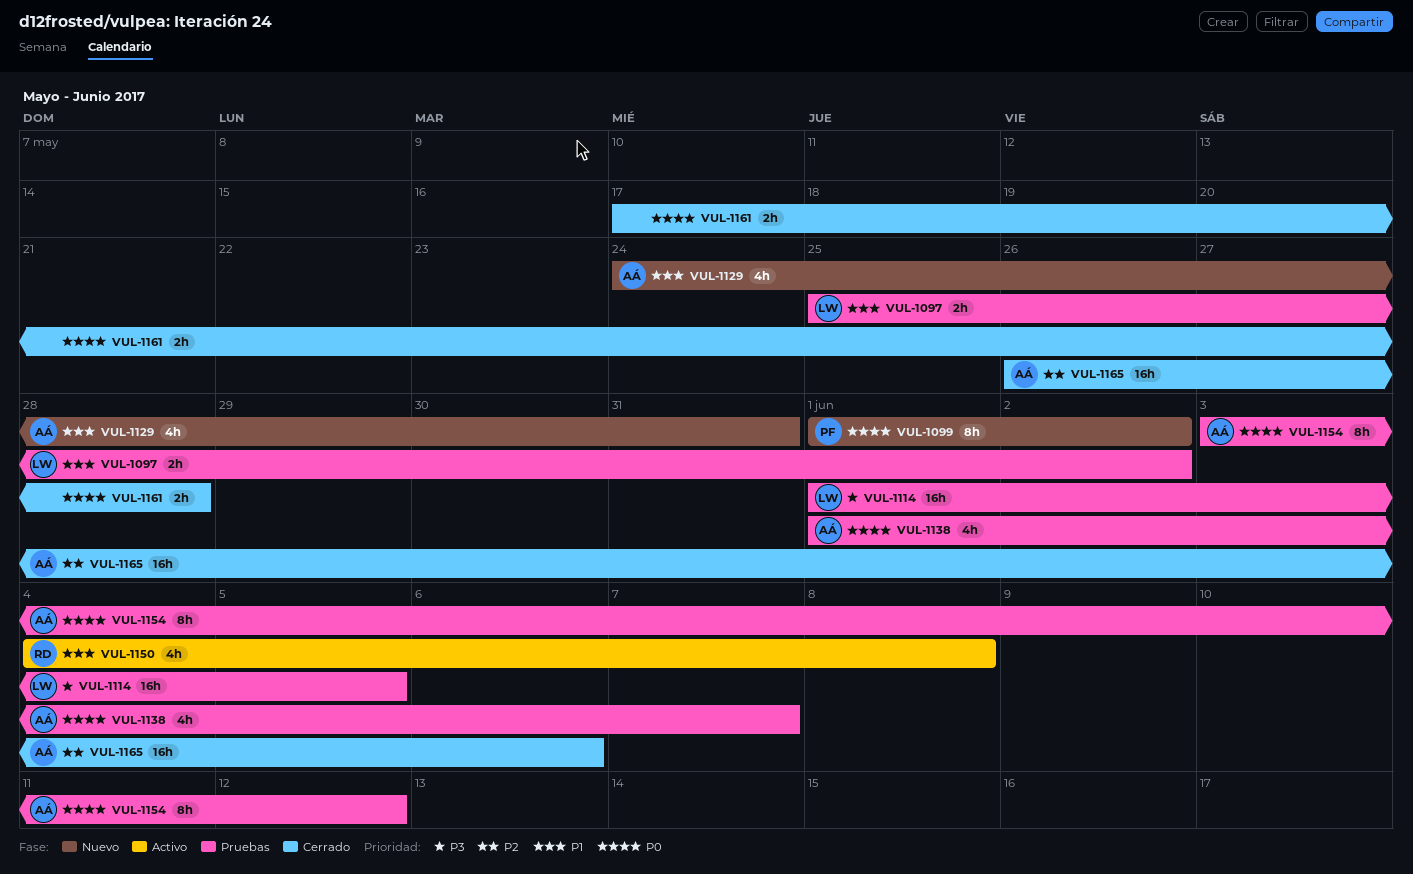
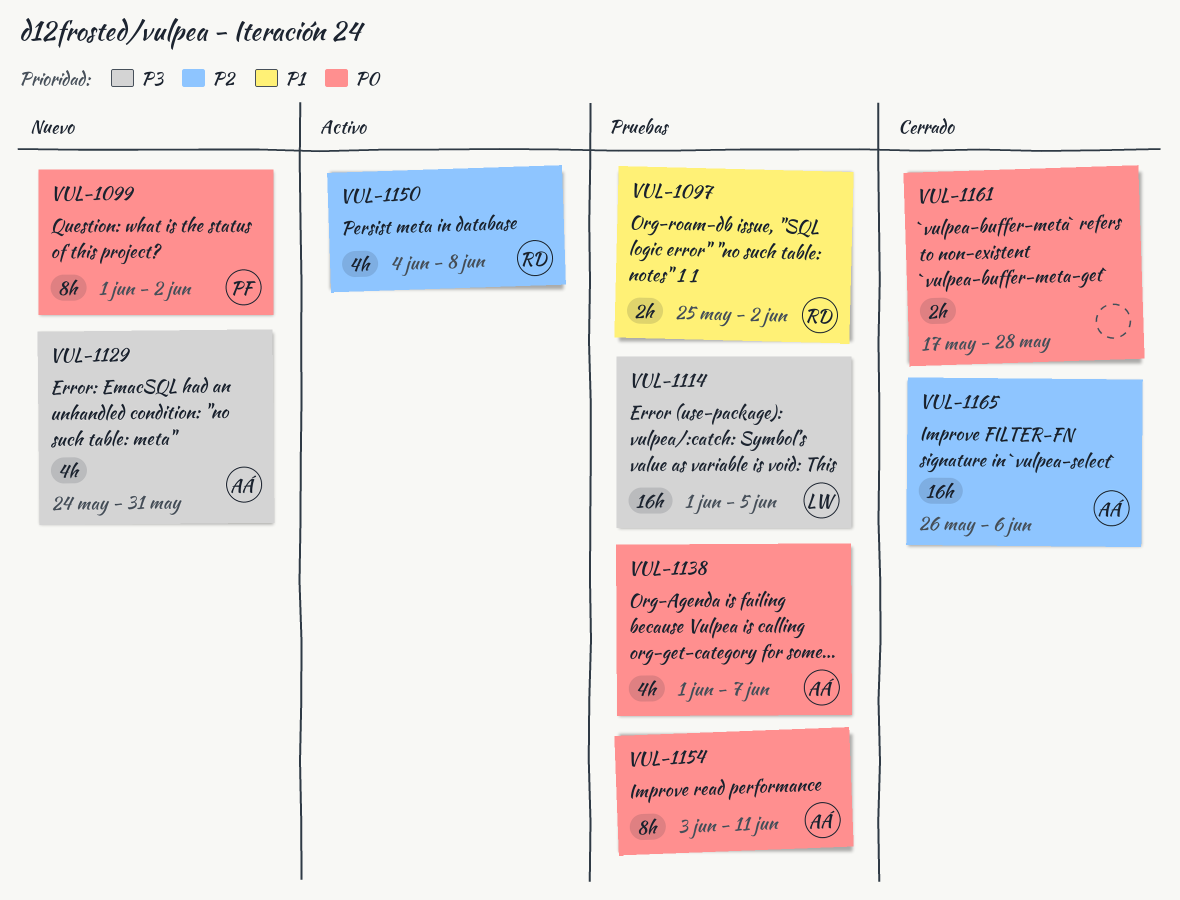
VUL-1097, owner: LW -> RD
VUL-1129, priority: P1 -> P3
VUL-1150, priority: P1 -> P2
VUL-1154, due: Jun 12 -> Jun 11

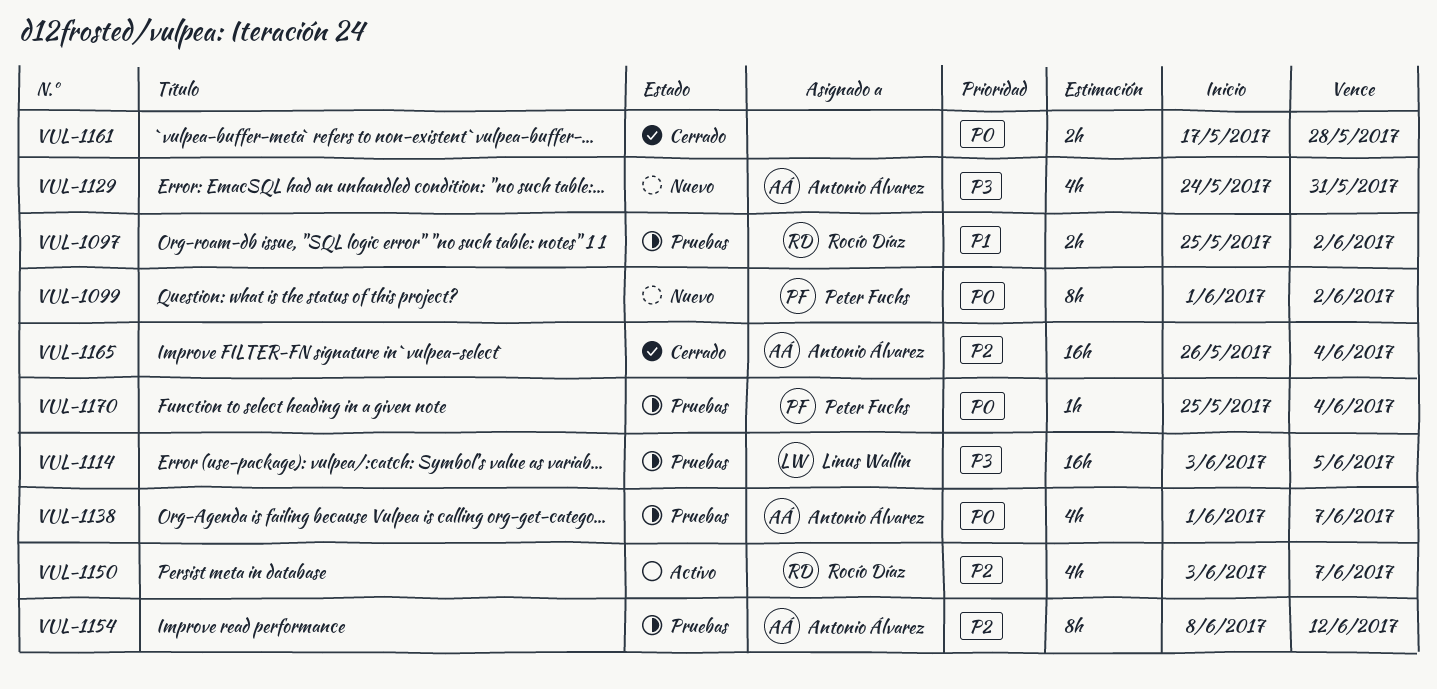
VUL-1114, start: Jun 1 -> Jun 3
VUL-1150, start: Jun 4 -> Jun 3
VUL-1150, due: Jun 8 -> Jun 7
VUL-1154, priority: P0 -> P2
VUL-1154, start: Jun 3 -> Jun 8
VUL-1154, due: Jun 11 -> Jun 12
VUL-1165, due: Jun 6 -> Jun 4
VUL-1170: none -> present

